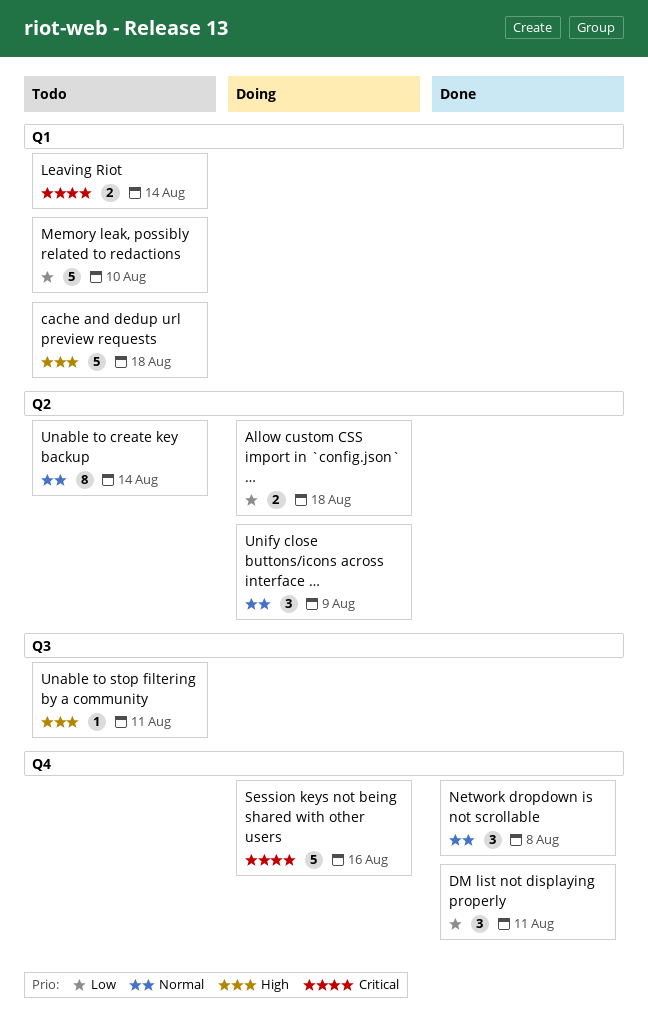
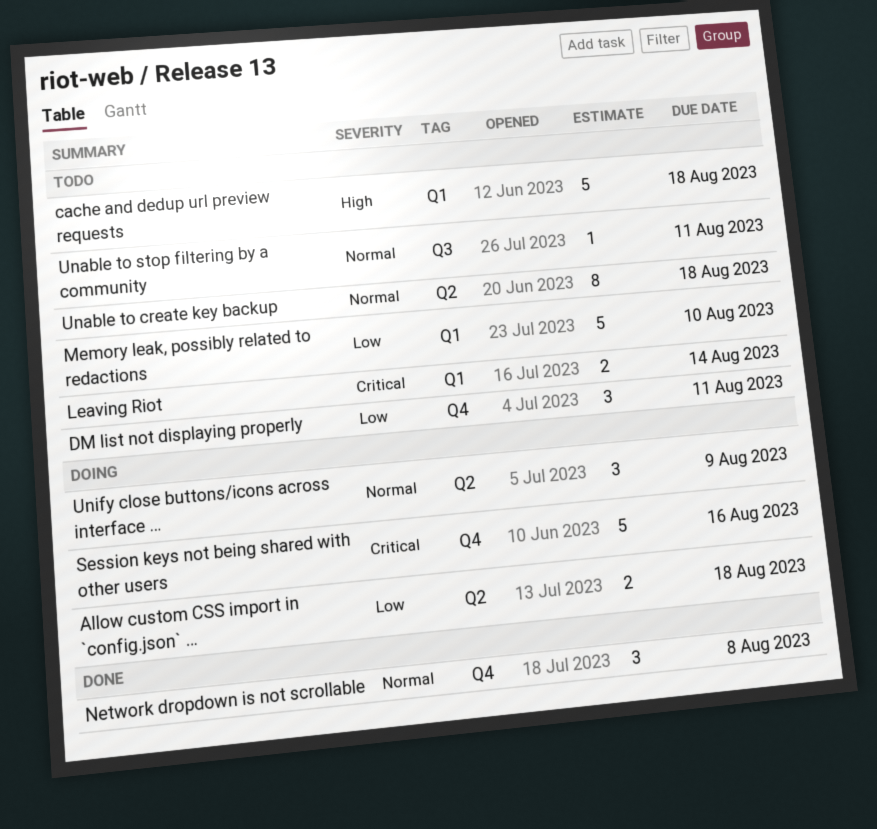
DM list not displaying properly, status: Done -> Todo
Unable to create key backup, due: Aug 14 -> Aug 18
Unable to stop filtering by a community, priority: High -> Normal

